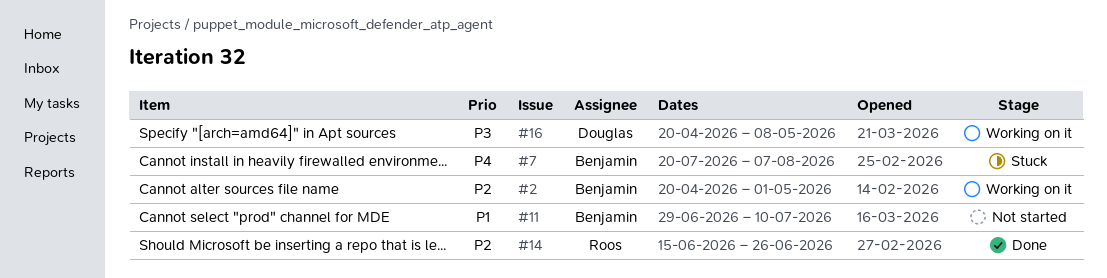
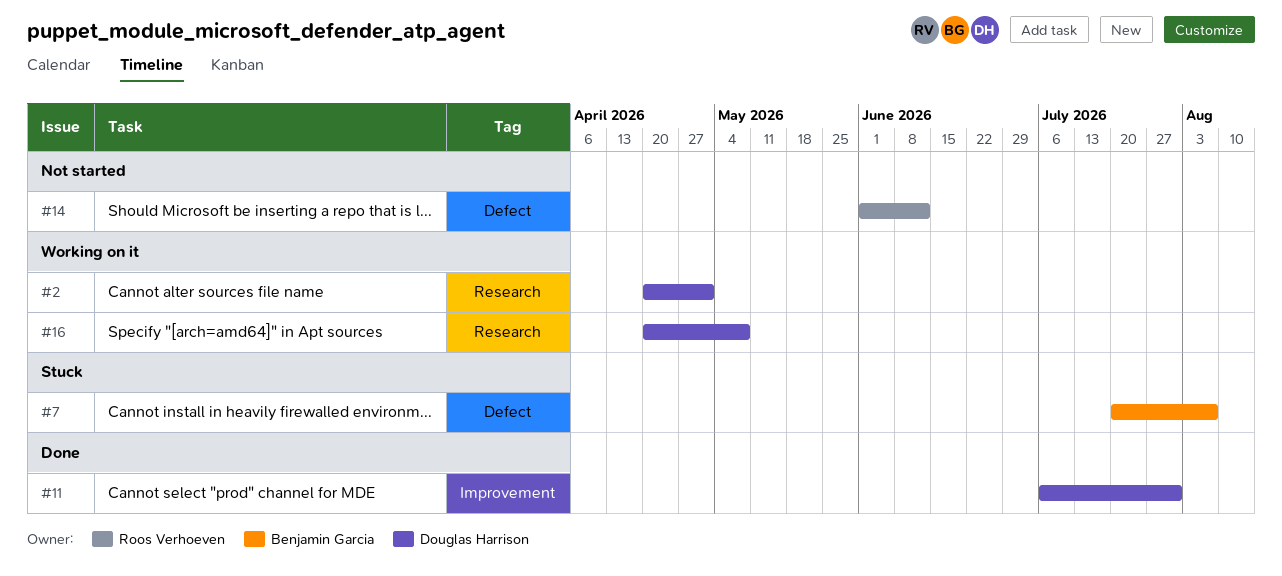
#2, owner: Benjamin Garcia -> Douglas Harrison
#11, status: Not started -> Done
#11, owner: Benjamin Garcia -> Douglas Harrison
#11, start: Jun 29 -> Jul 6
#11, due: Jul 10 -> Jul 31
#14, status: Done -> Not started
#14, start: Jun 15 -> Jun 1
#14, due: Jun 26 -> Jun 12

